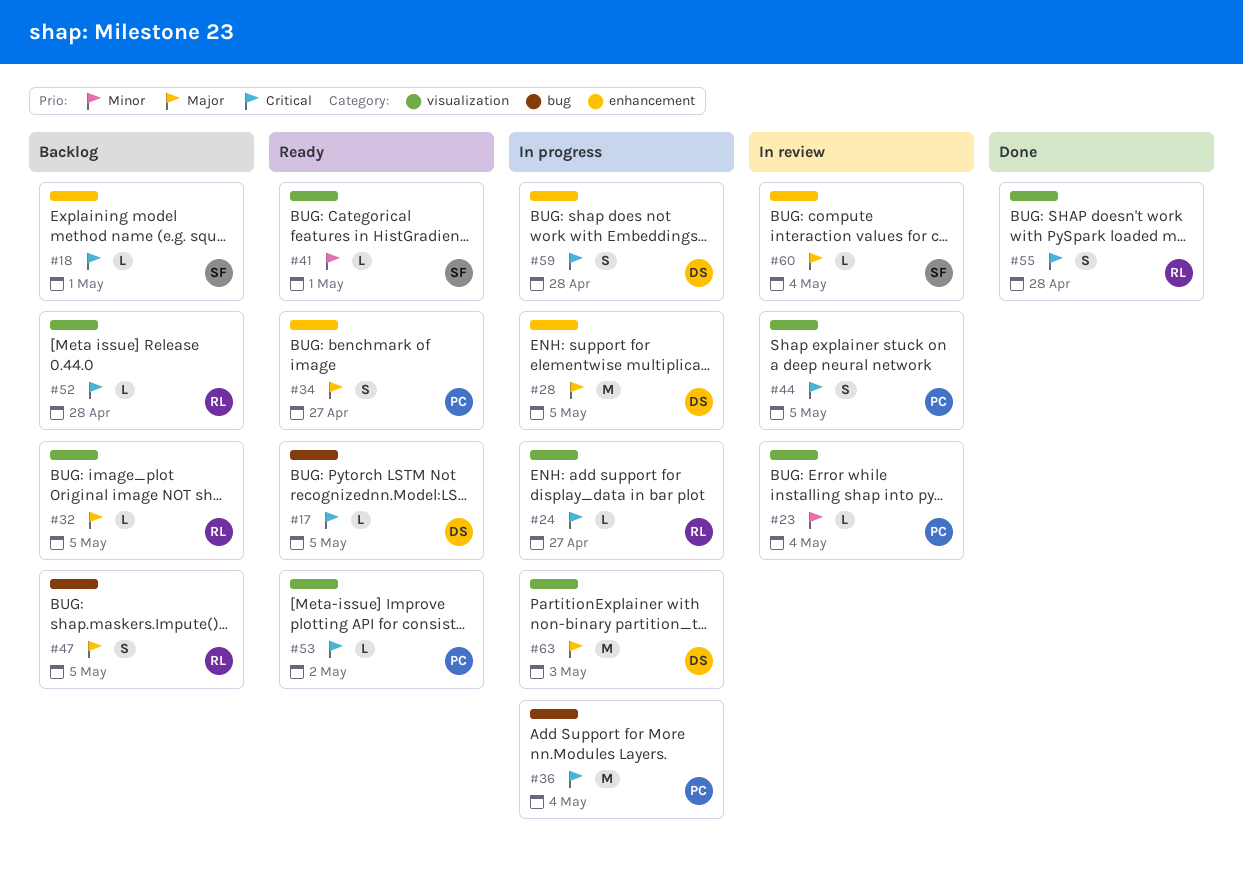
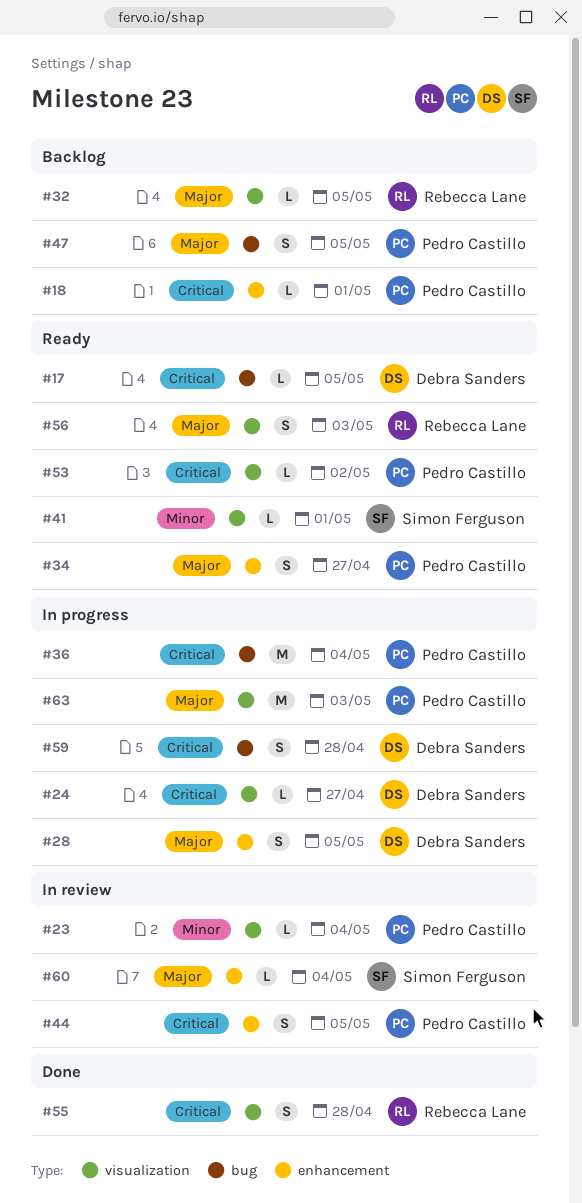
#18, owner: Simon Ferguson -> Pedro Castillo
#24, owner: Rebecca Lane -> Debra Sanders
#28, estimate: M -> S
#44, label: visualization -> enhancement
#47, owner: Rebecca Lane -> Pedro Castillo
#52: present -> none
#56: none -> present
#59, label: enhancement -> bug
#63, owner: Debra Sanders -> Pedro Castillo

